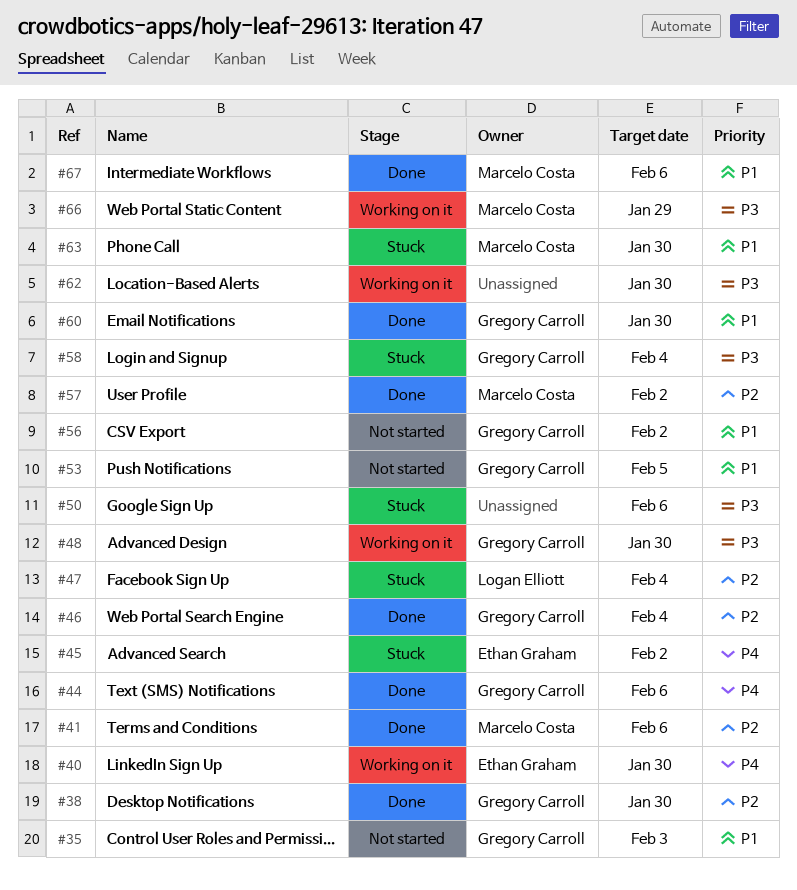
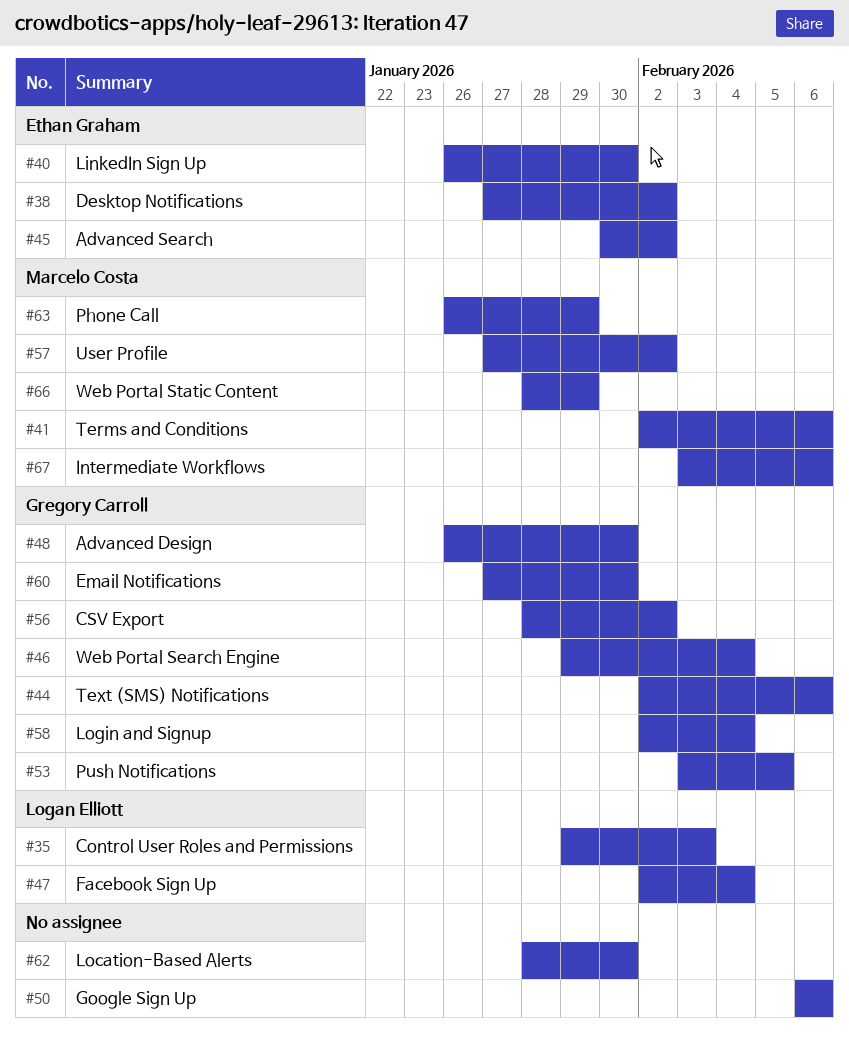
#35, owner: Gregory Carroll -> Logan Elliott
#38, owner: Gregory Carroll -> Ethan Graham
#38, due: Jan 30 -> Feb 2
#63, due: Jan 30 -> Jan 29

